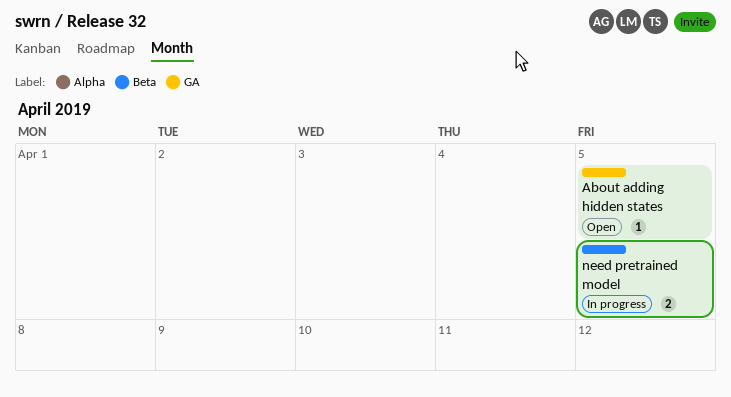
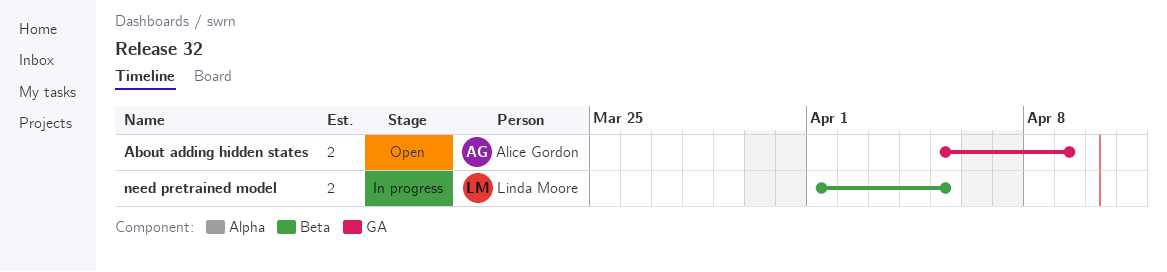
About adding hidden states, estimate: 1 -> 2
About adding hidden states, due: Apr 5 -> Apr 9

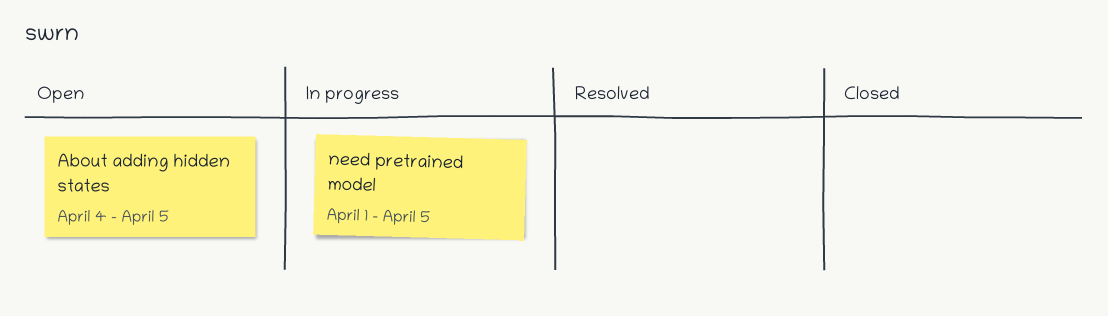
About adding hidden states, start: Apr 5 -> Apr 4
About adding hidden states, due: Apr 9 -> Apr 5

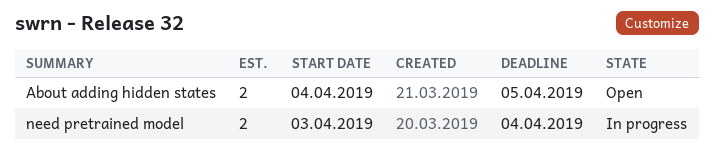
need pretrained model, start: Apr 1 -> Apr 3
need pretrained model, due: Apr 5 -> Apr 4

